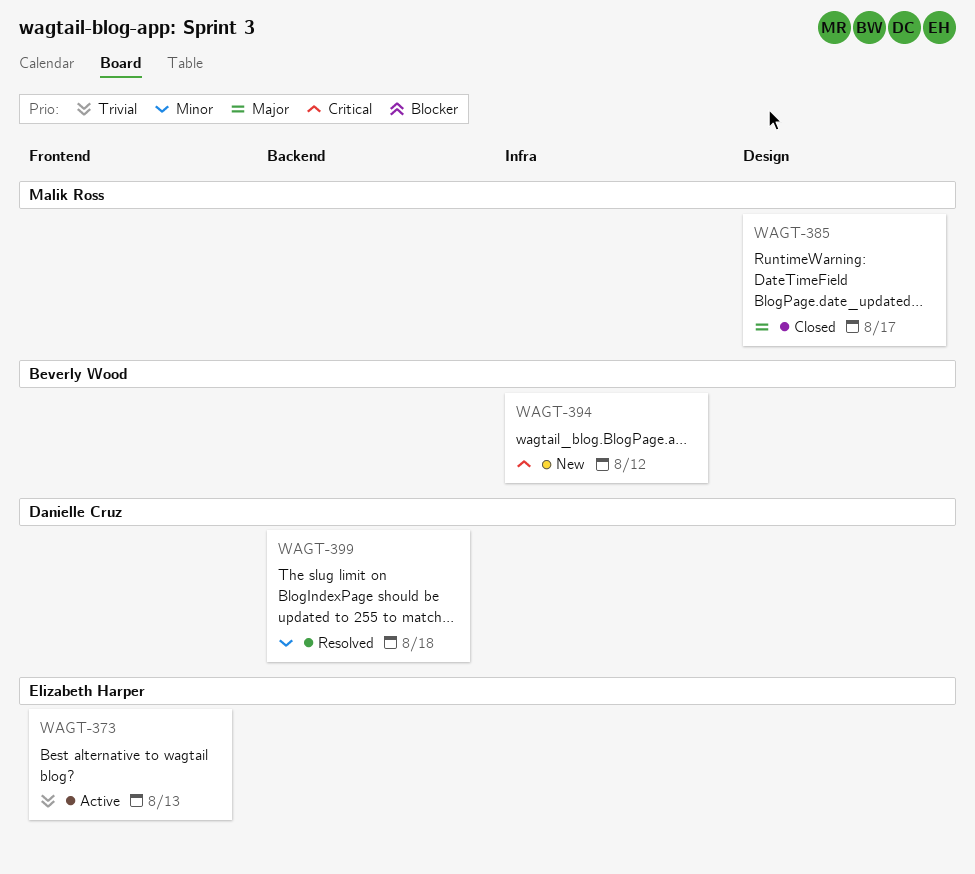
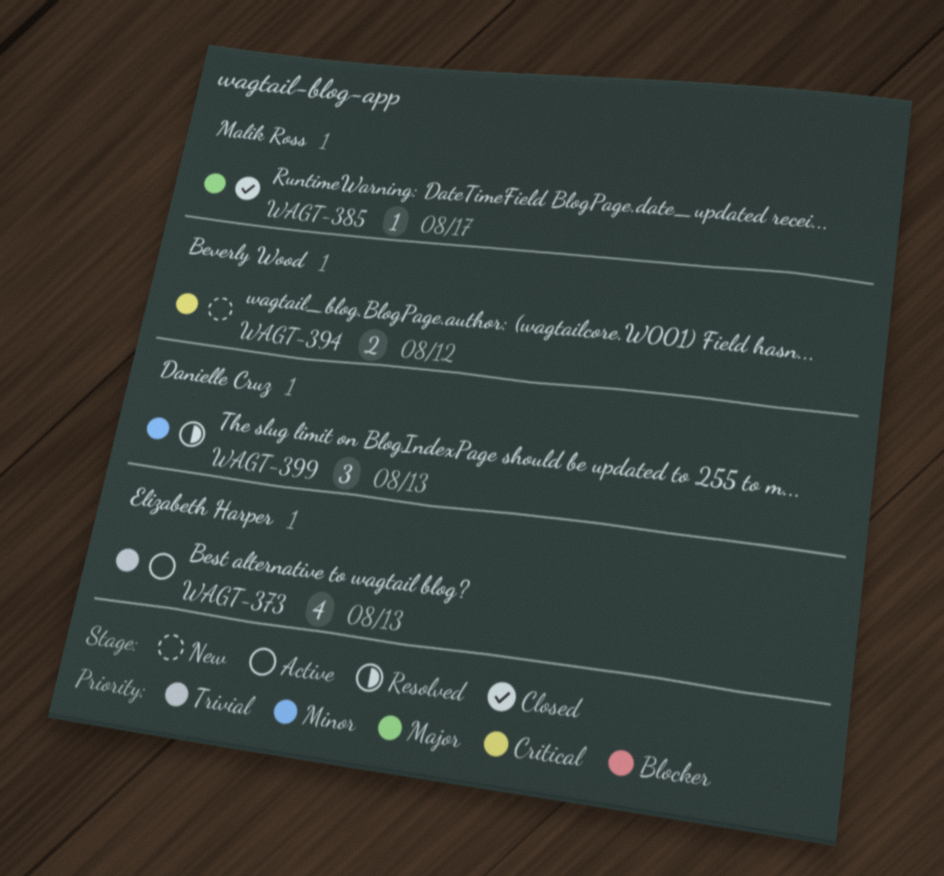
WAGT-399, due: Aug 18 -> Aug 13

